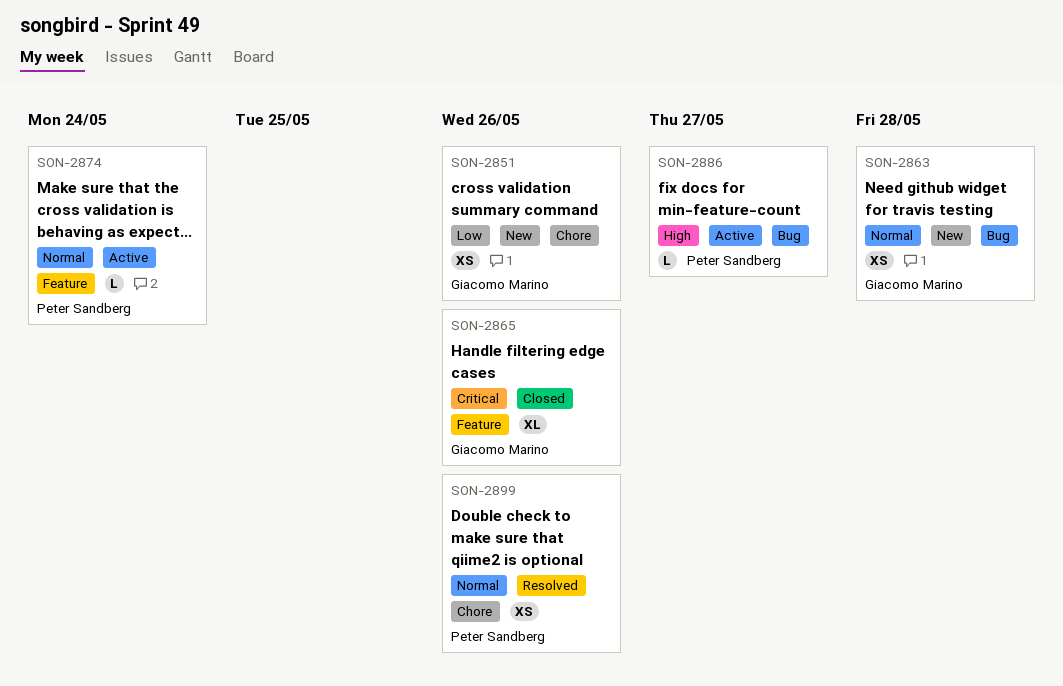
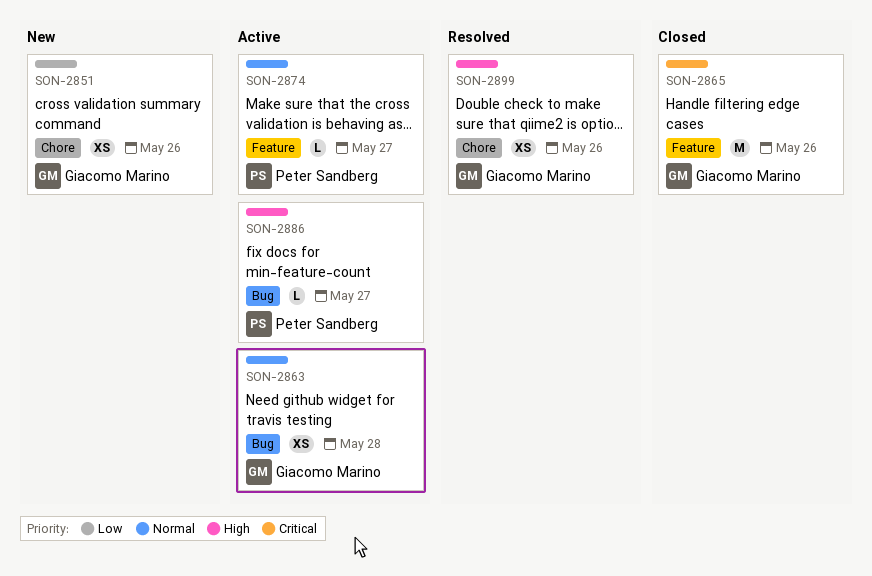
SON-2863, status: New -> Active
SON-2865, estimate: XL -> M
SON-2874, due: May 24 -> May 27
SON-2899, owner: Peter Sandberg -> Giacomo Marino
SON-2899, priority: Normal -> High

